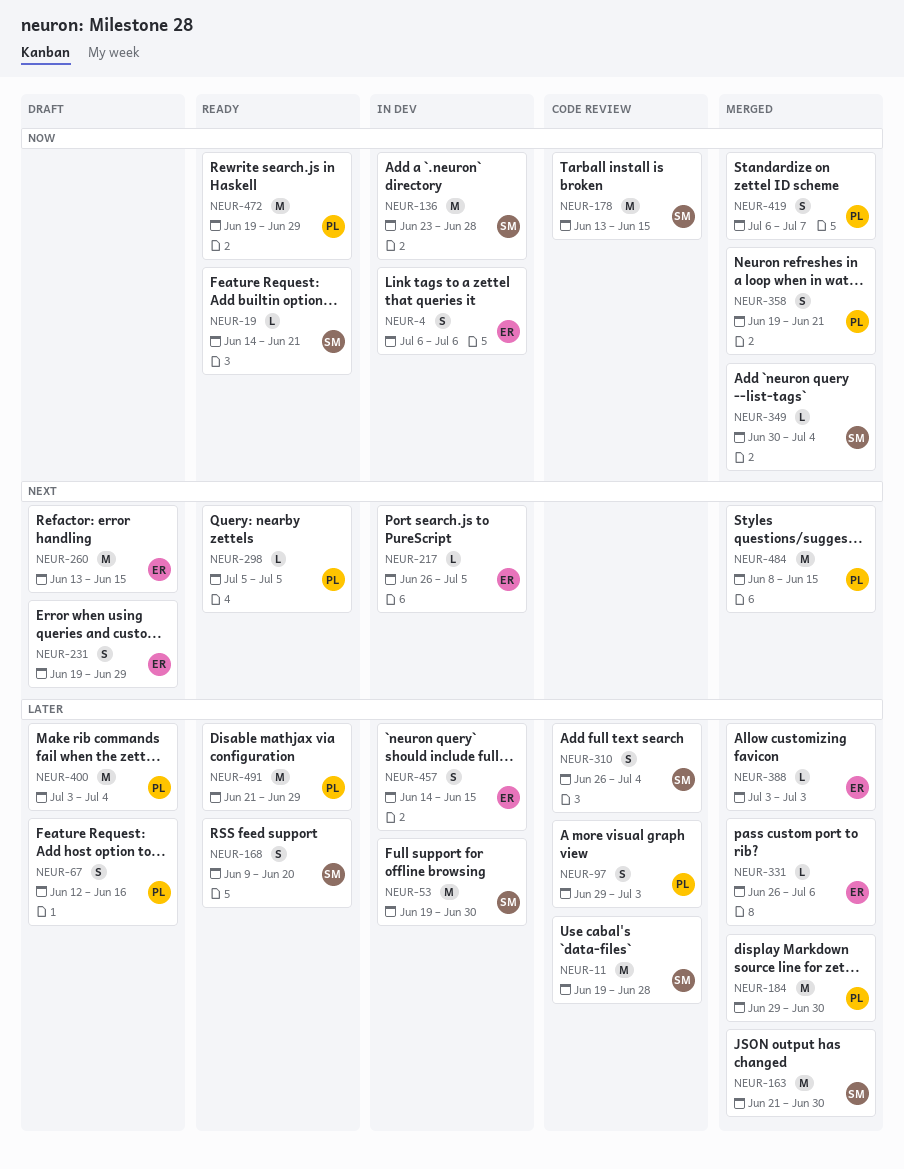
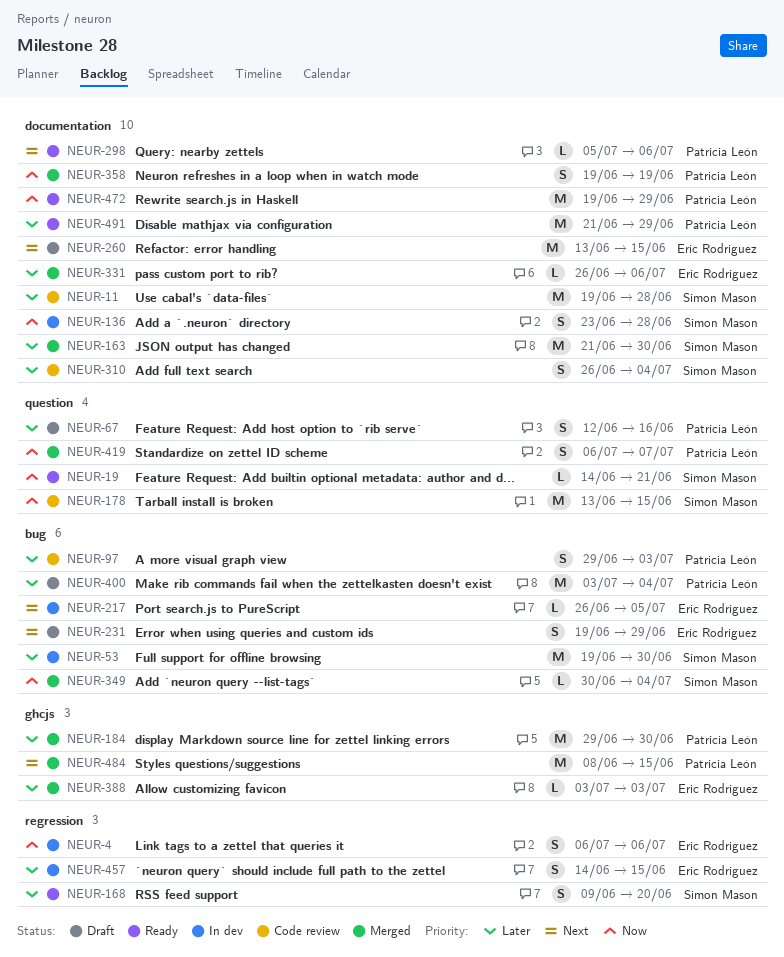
NEUR-136, estimate: M -> S
NEUR-298, due: Jul 5 -> Jul 6
NEUR-358, due: Jun 21 -> Jun 19

